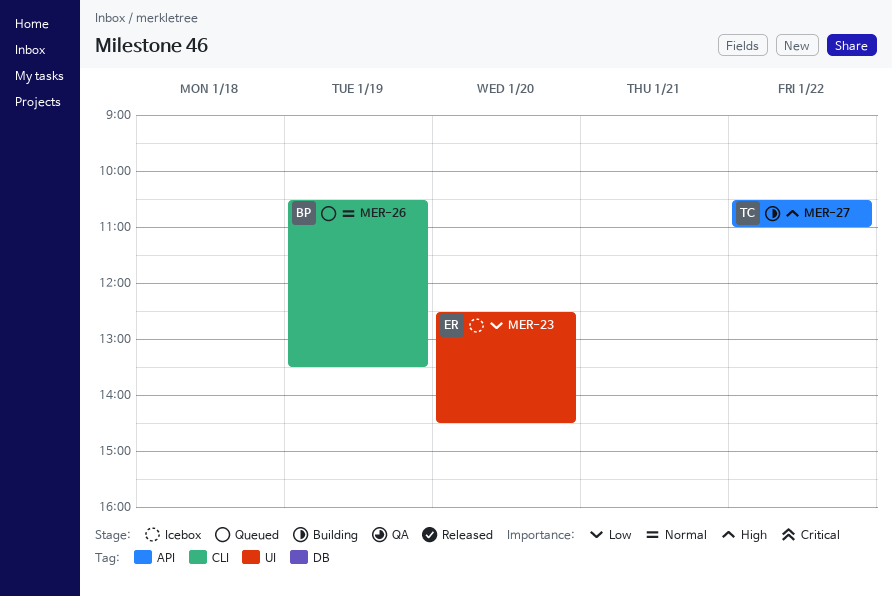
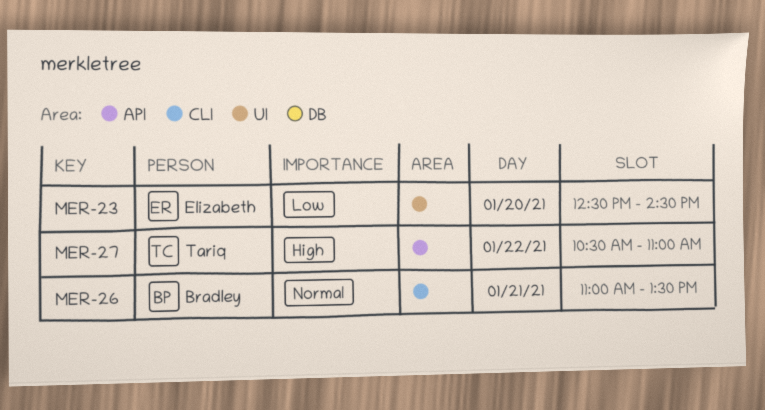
MER-26, day: Jan 19 -> Jan 21
MER-26, begins: 10:30 -> 11:00

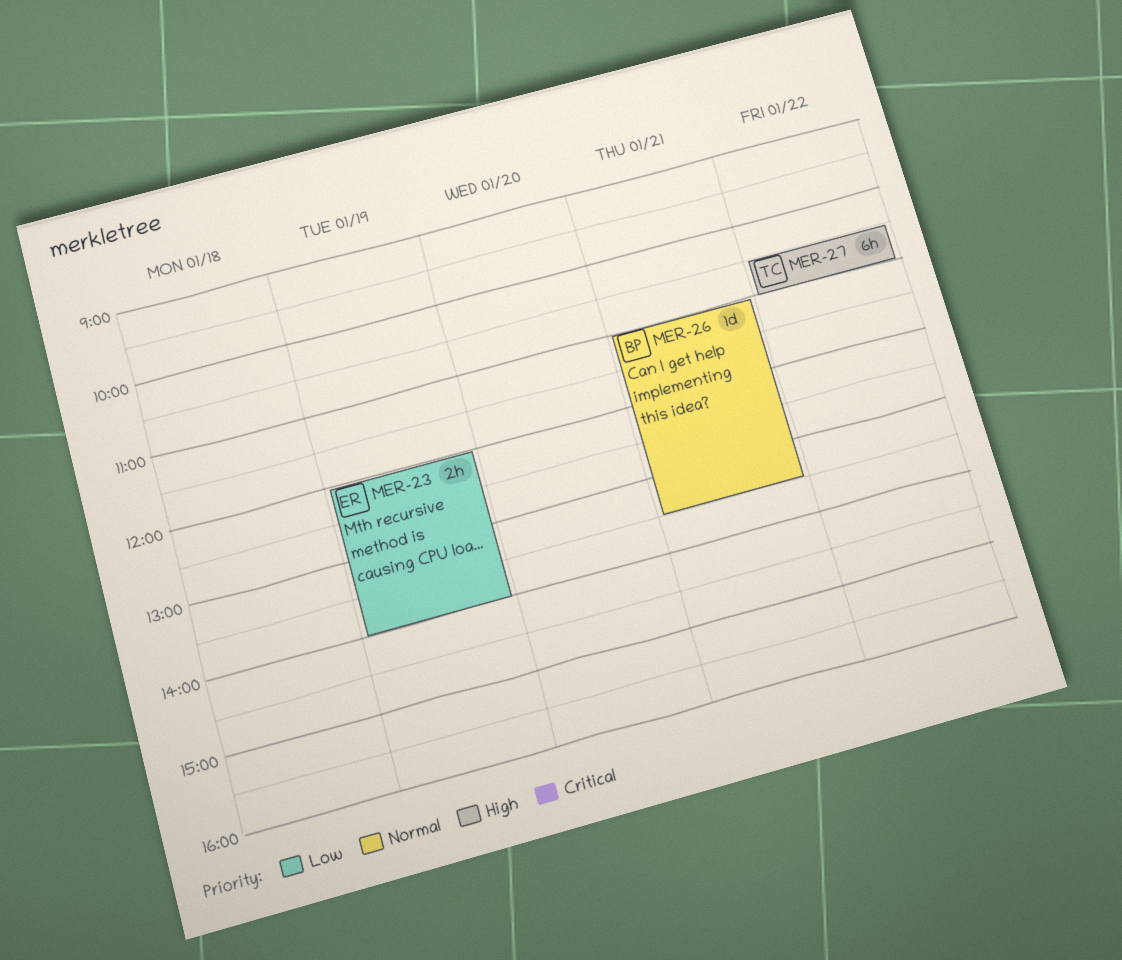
MER-23, day: Jan 20 -> Jan 19
MER-23, begins: 12:30 -> 12:00
MER-23, ends: 14:30 -> 14:00

